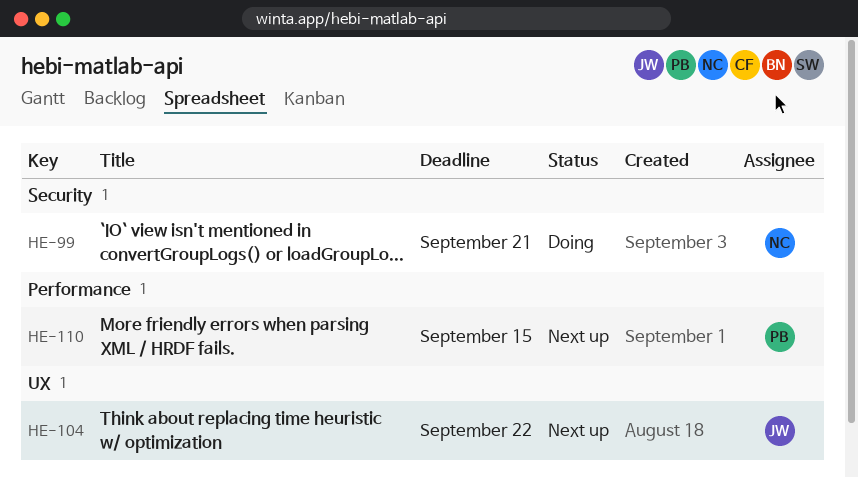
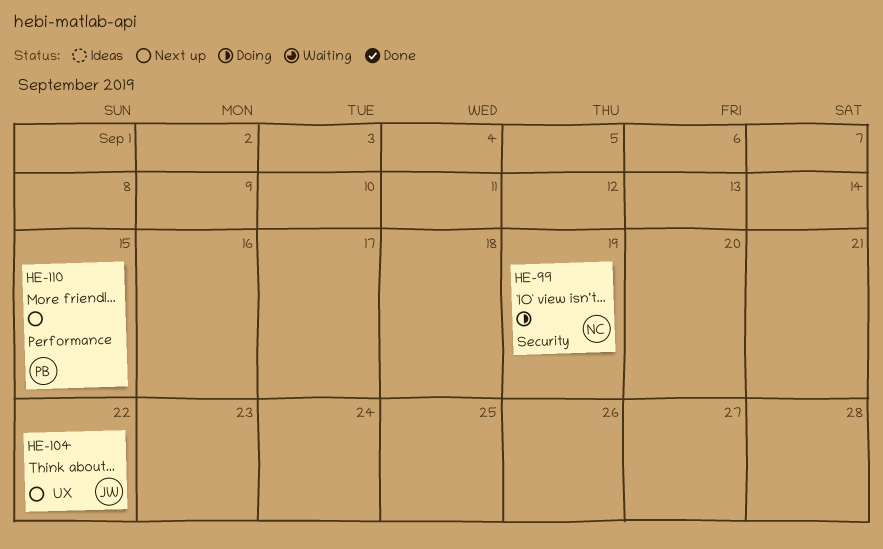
HE-99, due: Sep 21 -> Sep 19

